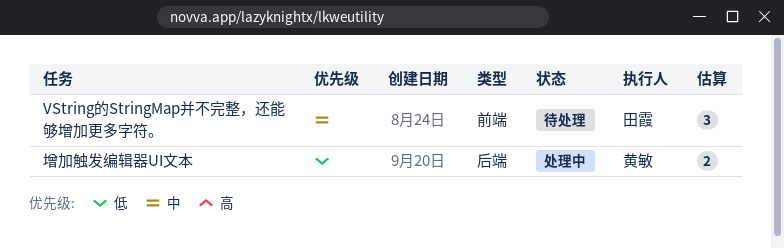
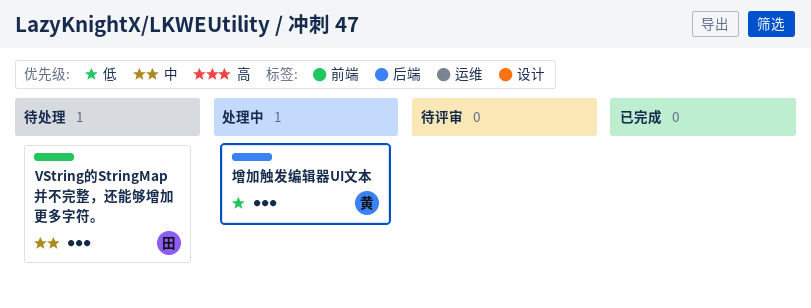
增加触发编辑器UI文本, estimate: 2 -> 3

